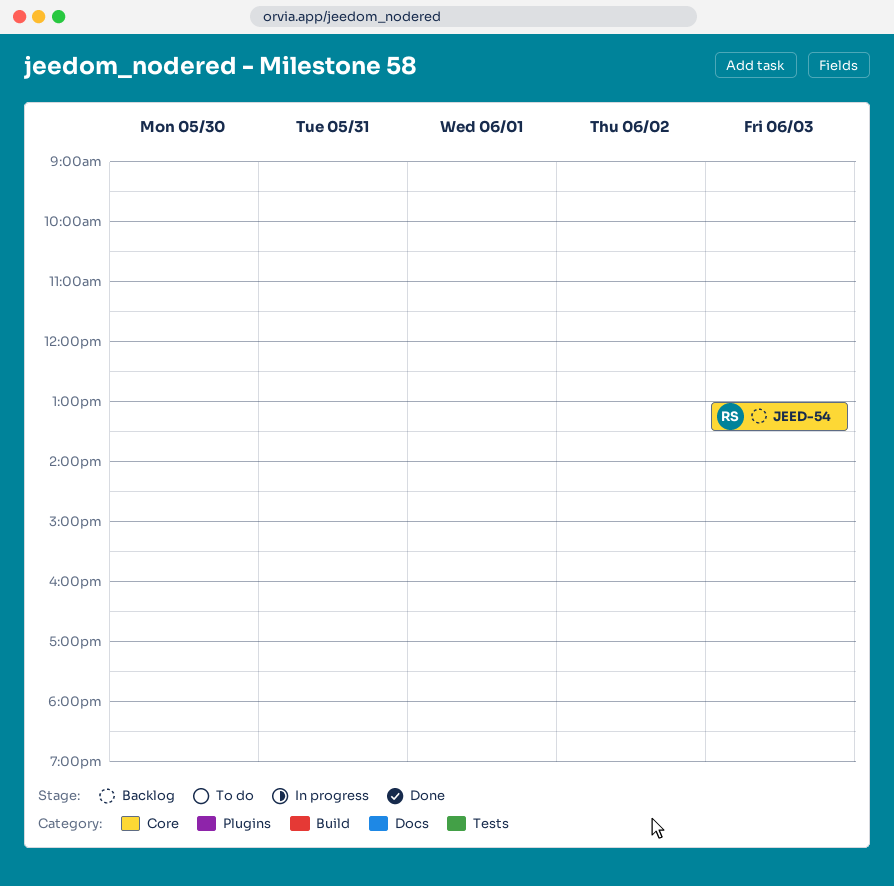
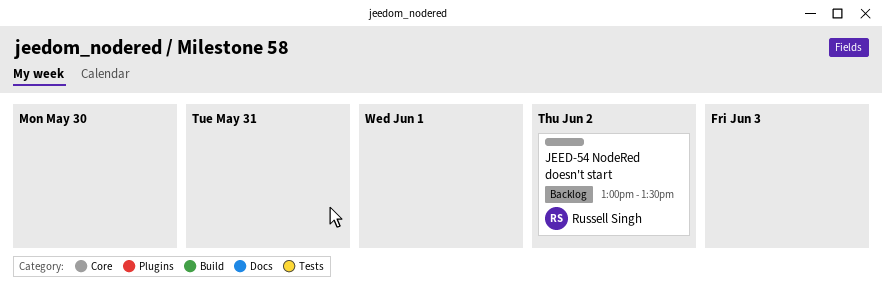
JEED-54, day: Jun 3 -> Jun 2

